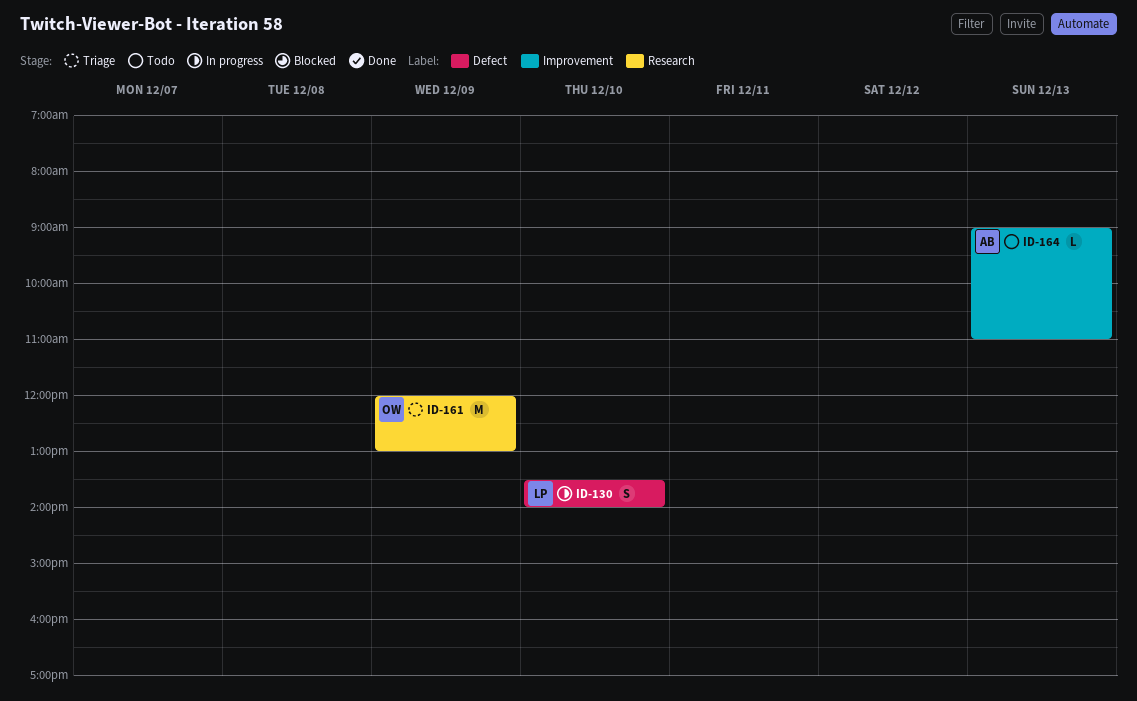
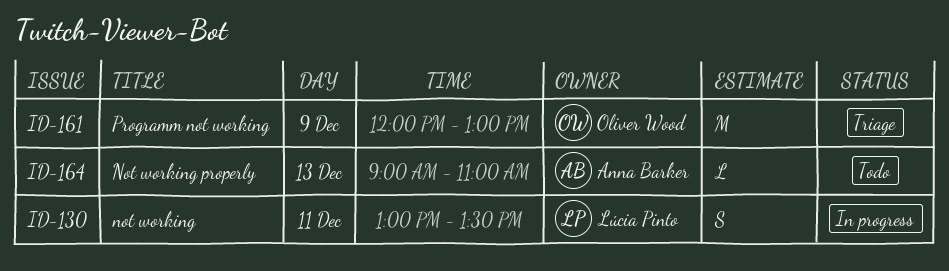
ID-130, day: Dec 10 -> Dec 11
ID-130, begins: 13:30 -> 13:00
ID-130, ends: 14:00 -> 13:30

